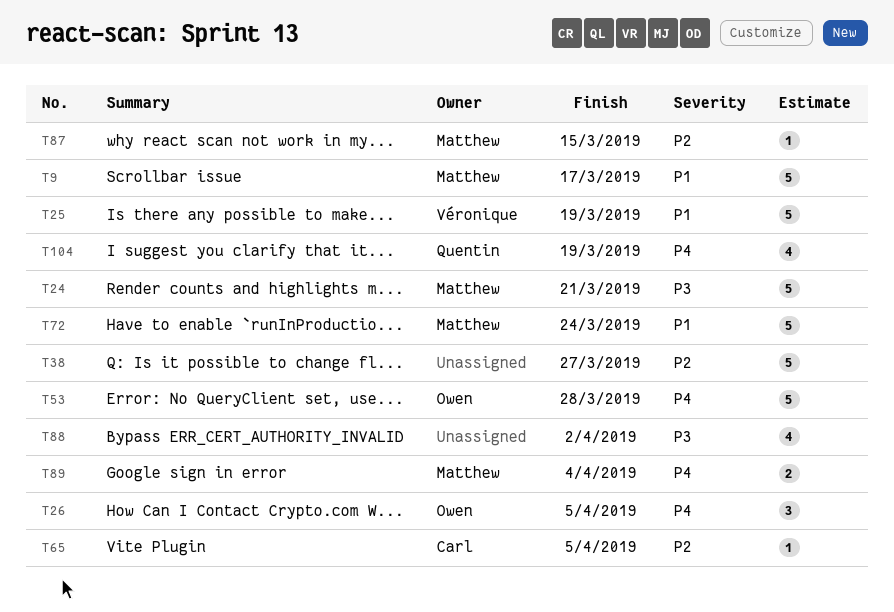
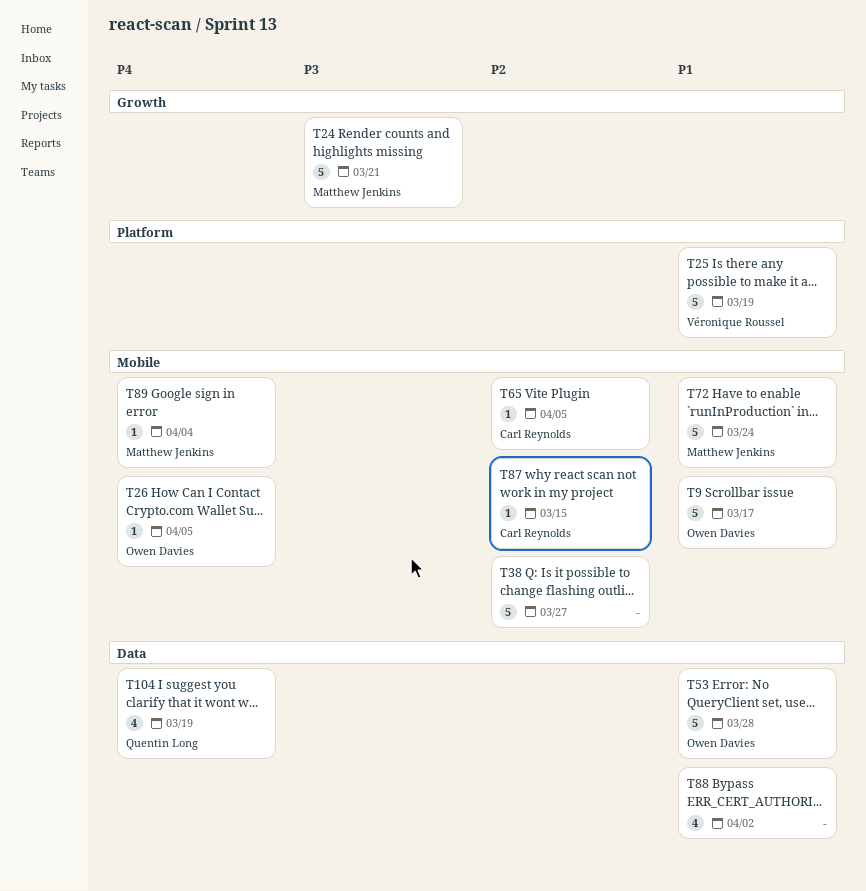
T9, owner: Matthew Jenkins -> Owen Davies
T26, estimate: 3 -> 1
T53, priority: P4 -> P1
T87, owner: Matthew Jenkins -> Carl Reynolds
T88, priority: P3 -> P1
T89, estimate: 2 -> 1

